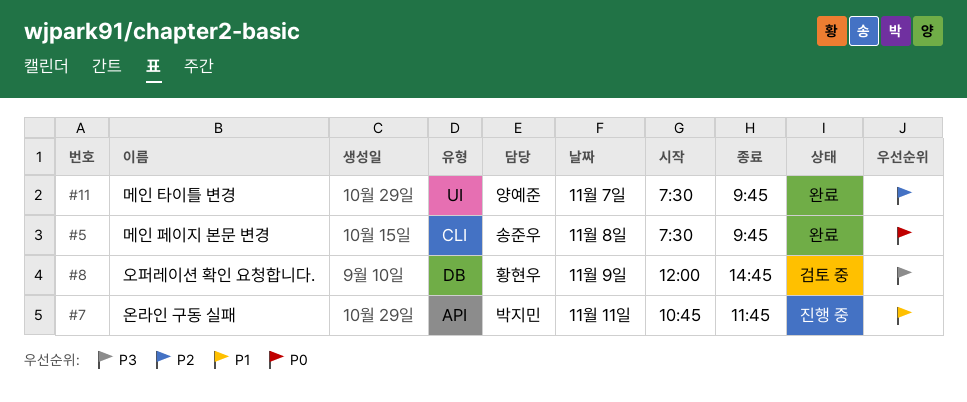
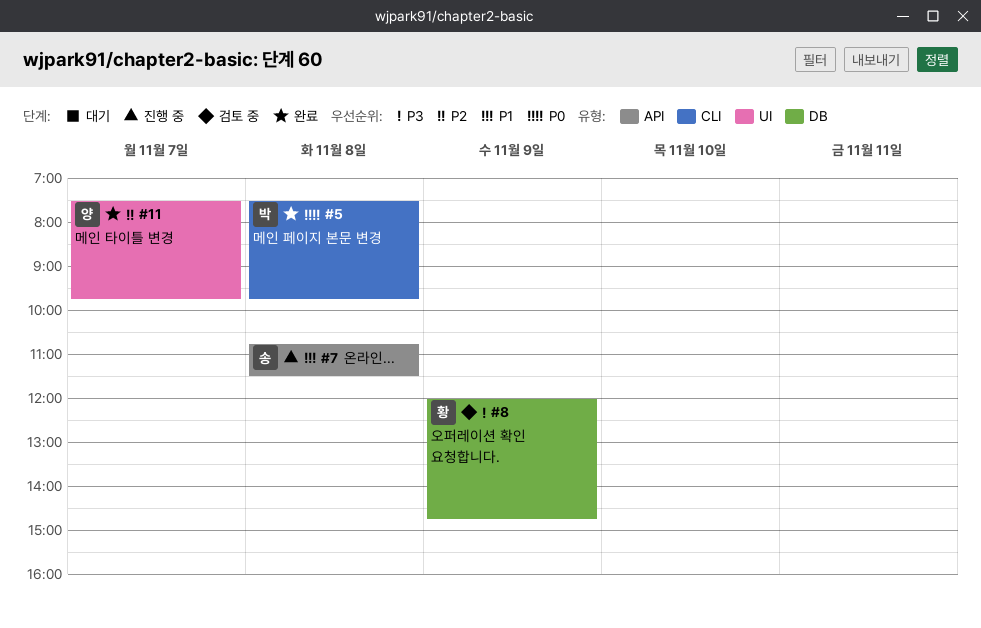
#5, owner: 송준우 -> 박지민
#7, owner: 박지민 -> 송준우
#7, day: Nov 11 -> Nov 8
#7, ends: 11:45 -> 11:30

